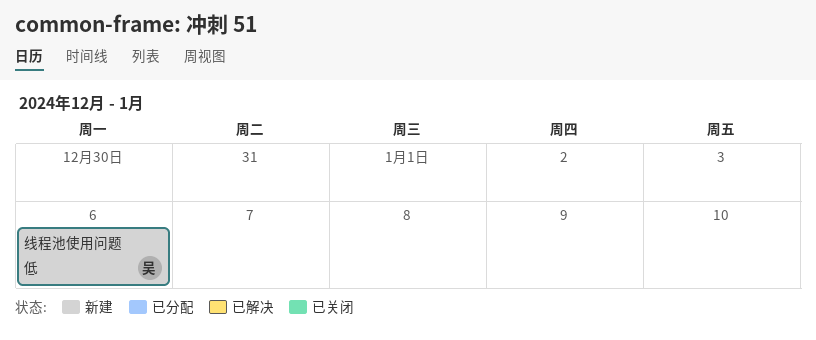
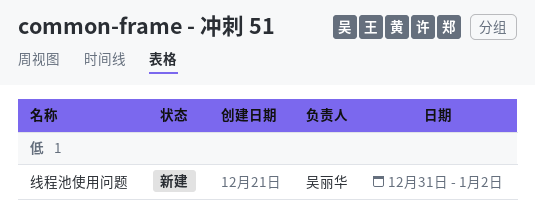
线程池使用问题, due: Jan 6 -> Jan 2

